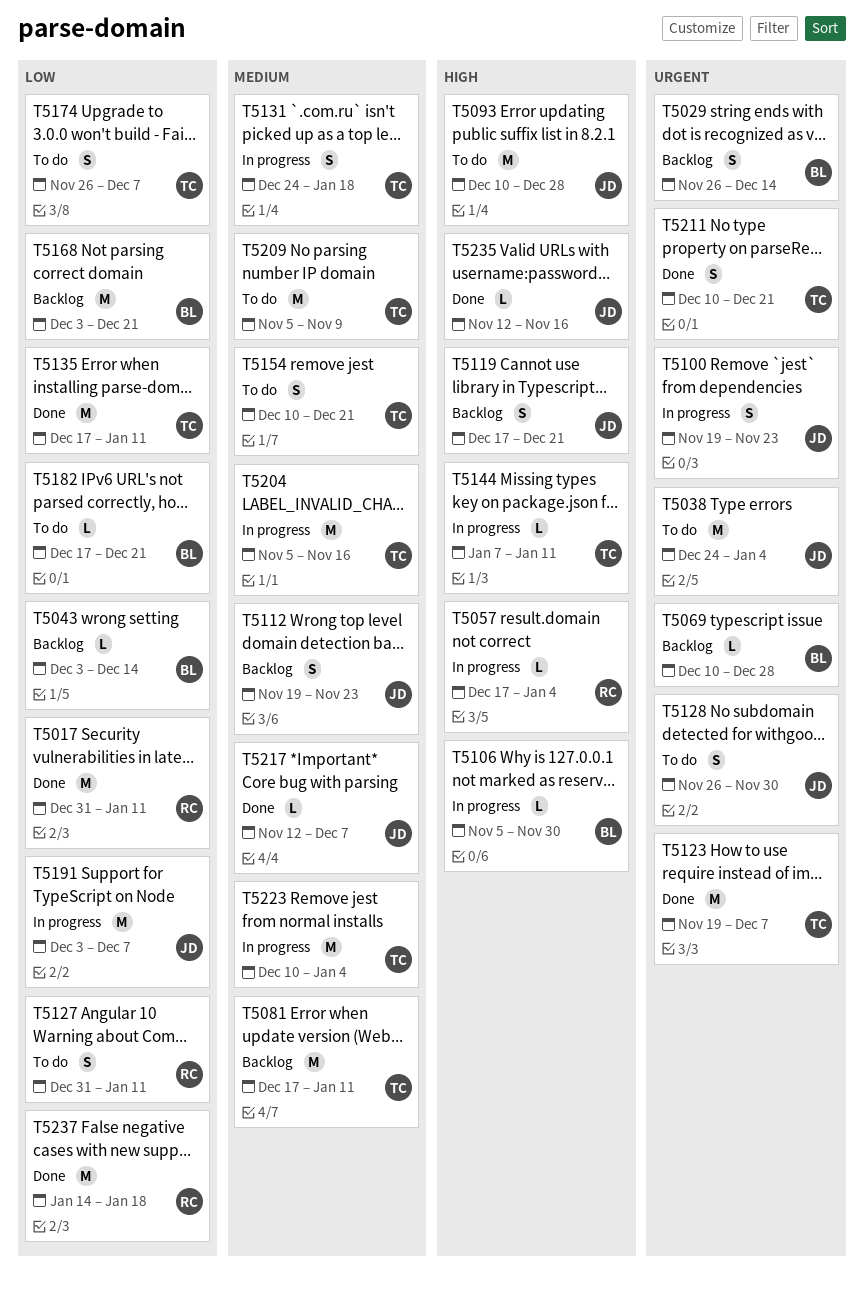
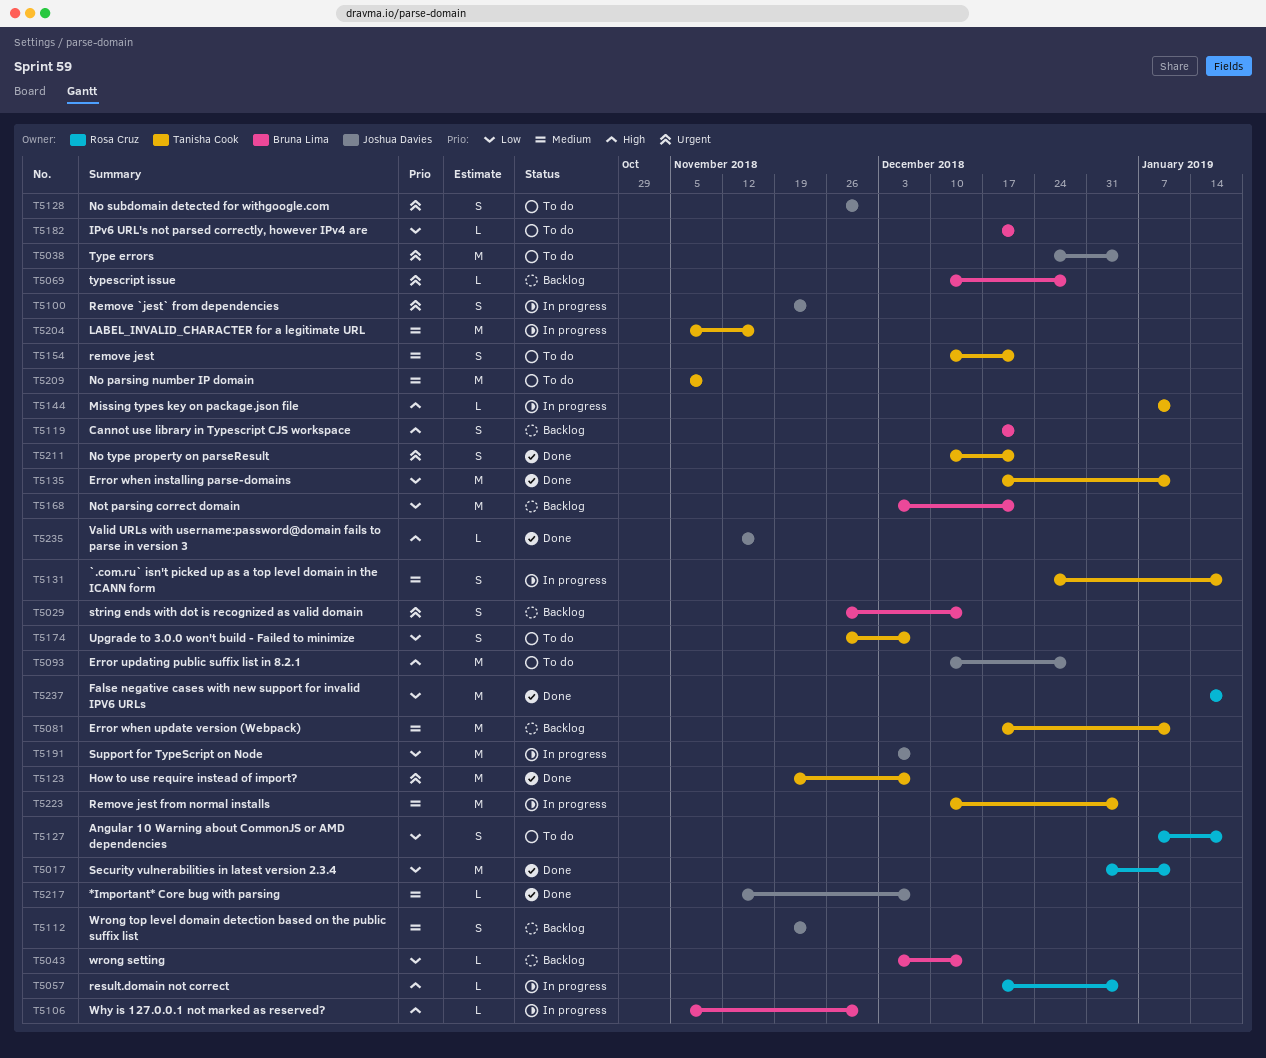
T5119, owner: Joshua Davies -> Bruna Lima
T5127, start: Dec 31 -> Jan 7
T5127, due: Jan 11 -> Jan 18

